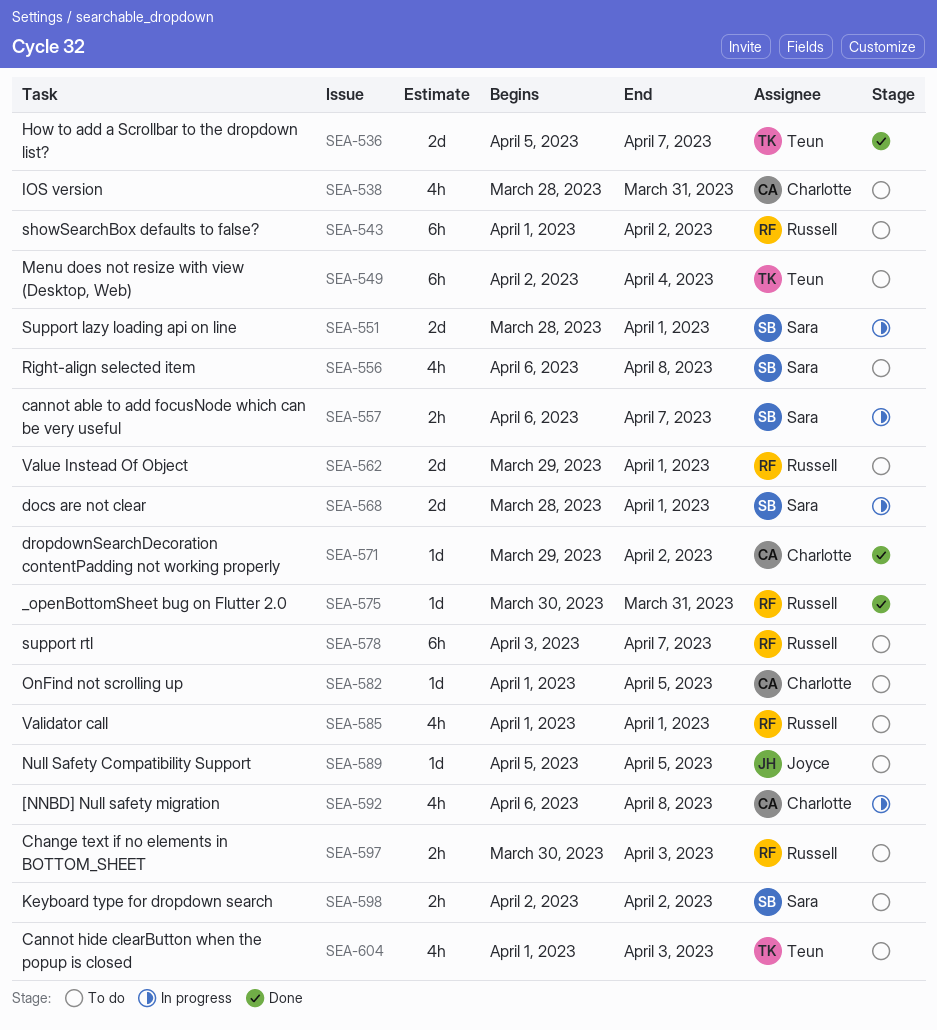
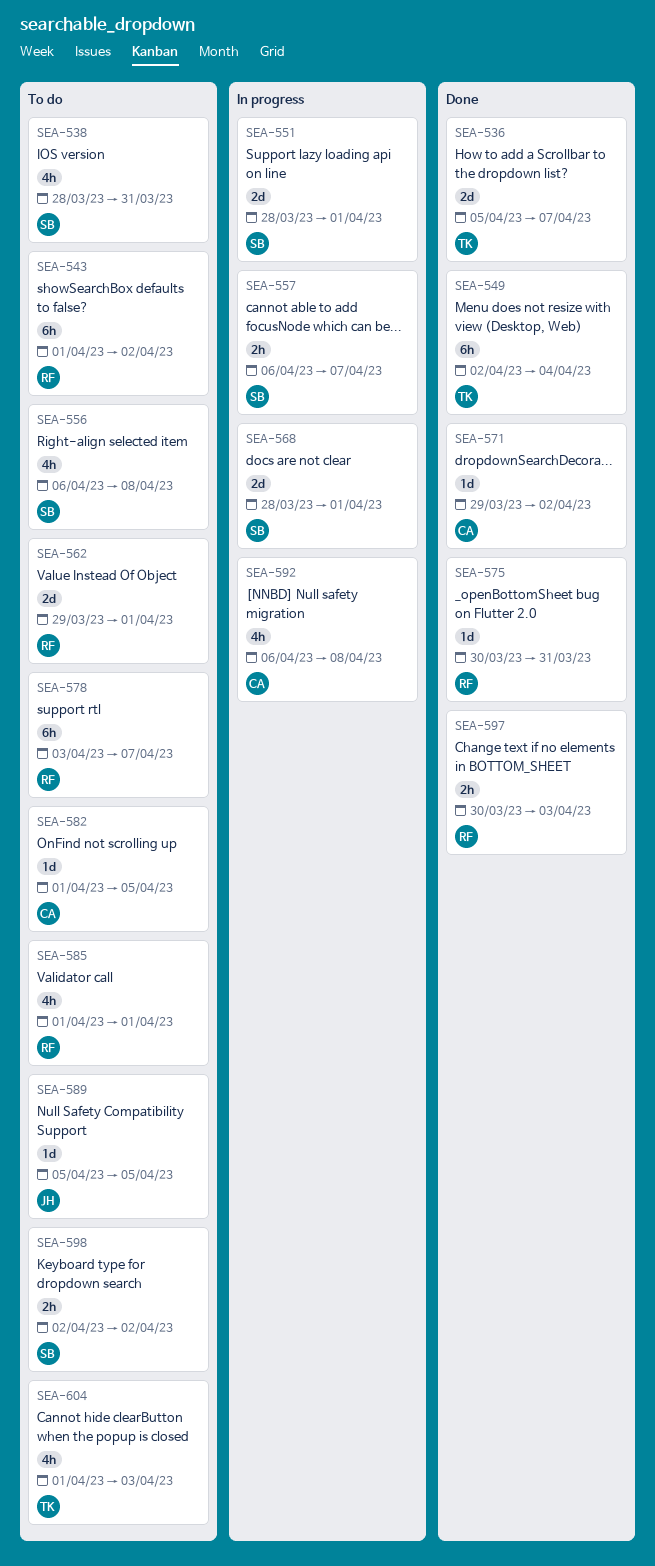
SEA-538, owner: Charlotte -> Sara
SEA-549, status: To do -> Done
SEA-597, status: To do -> Done

